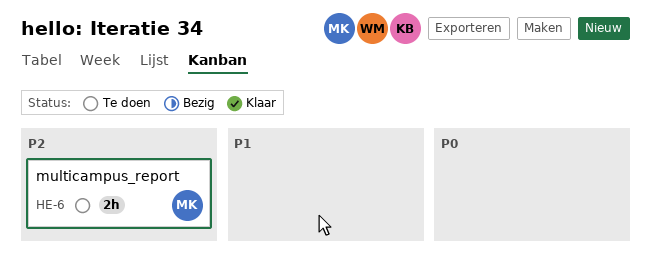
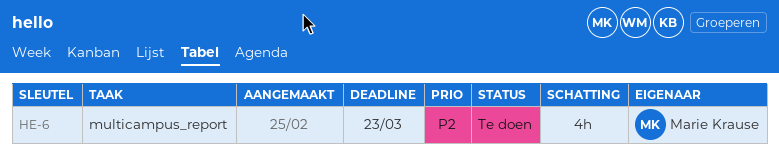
HE-6, estimate: 2h -> 4h

